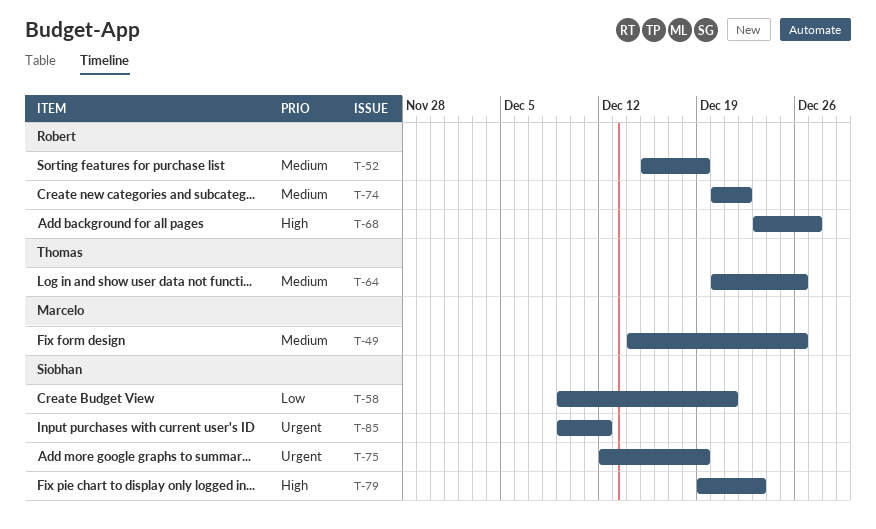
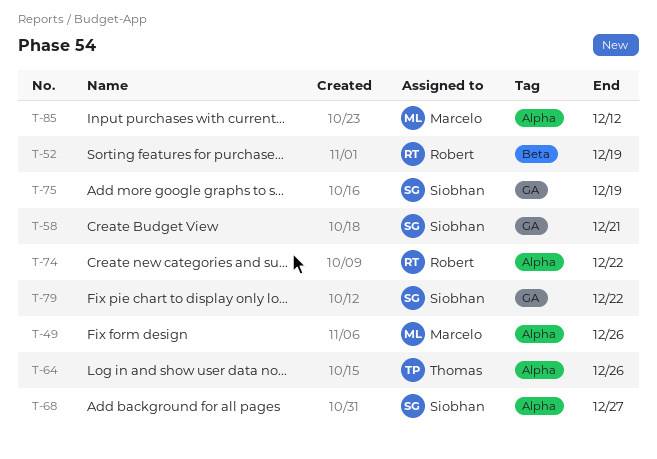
T-68, owner: Robert -> Siobhan
T-79, due: Dec 23 -> Dec 22
T-85, owner: Siobhan -> Marcelo

